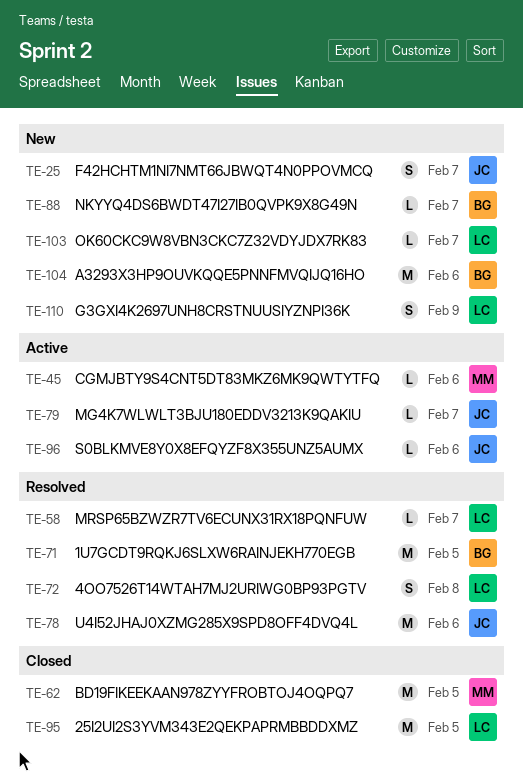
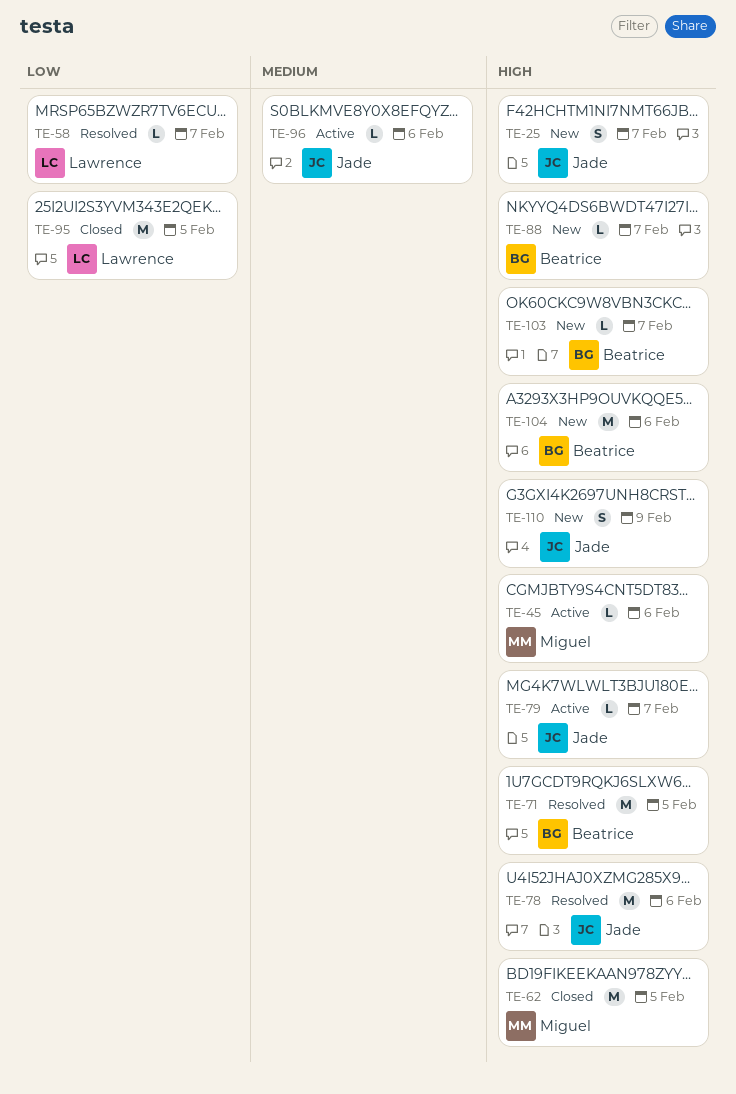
TE-72: present -> none
TE-103, owner: Lawrence -> Beatrice
TE-110, owner: Lawrence -> Jade

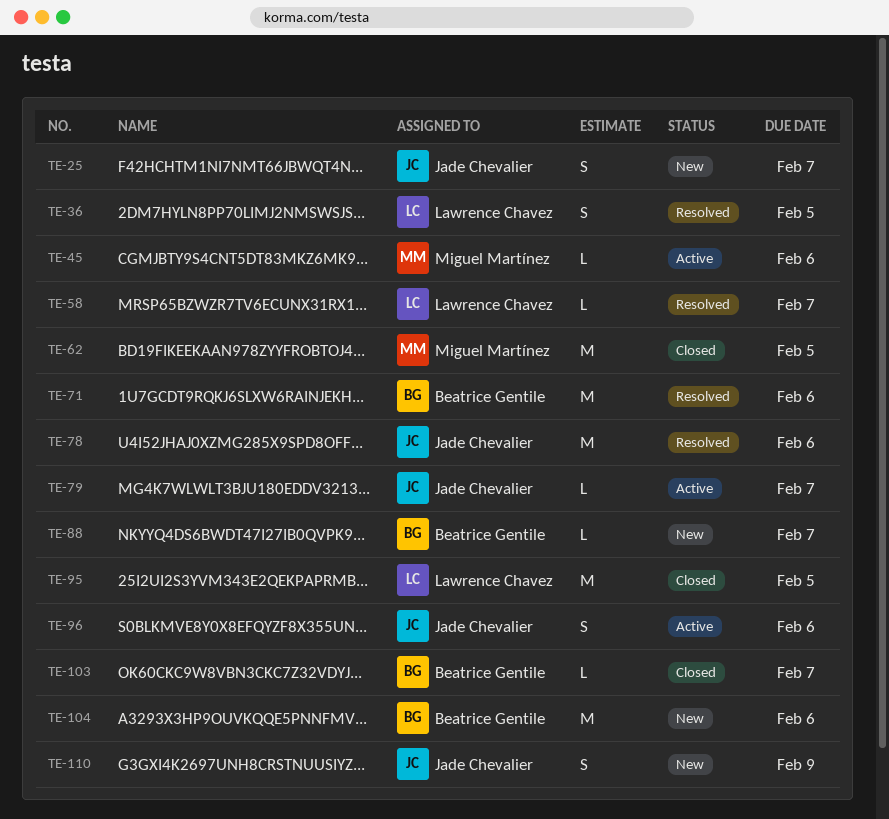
TE-36: none -> present
TE-71, due: Feb 5 -> Feb 6
TE-96, estimate: L -> S
TE-103, status: New -> Closed

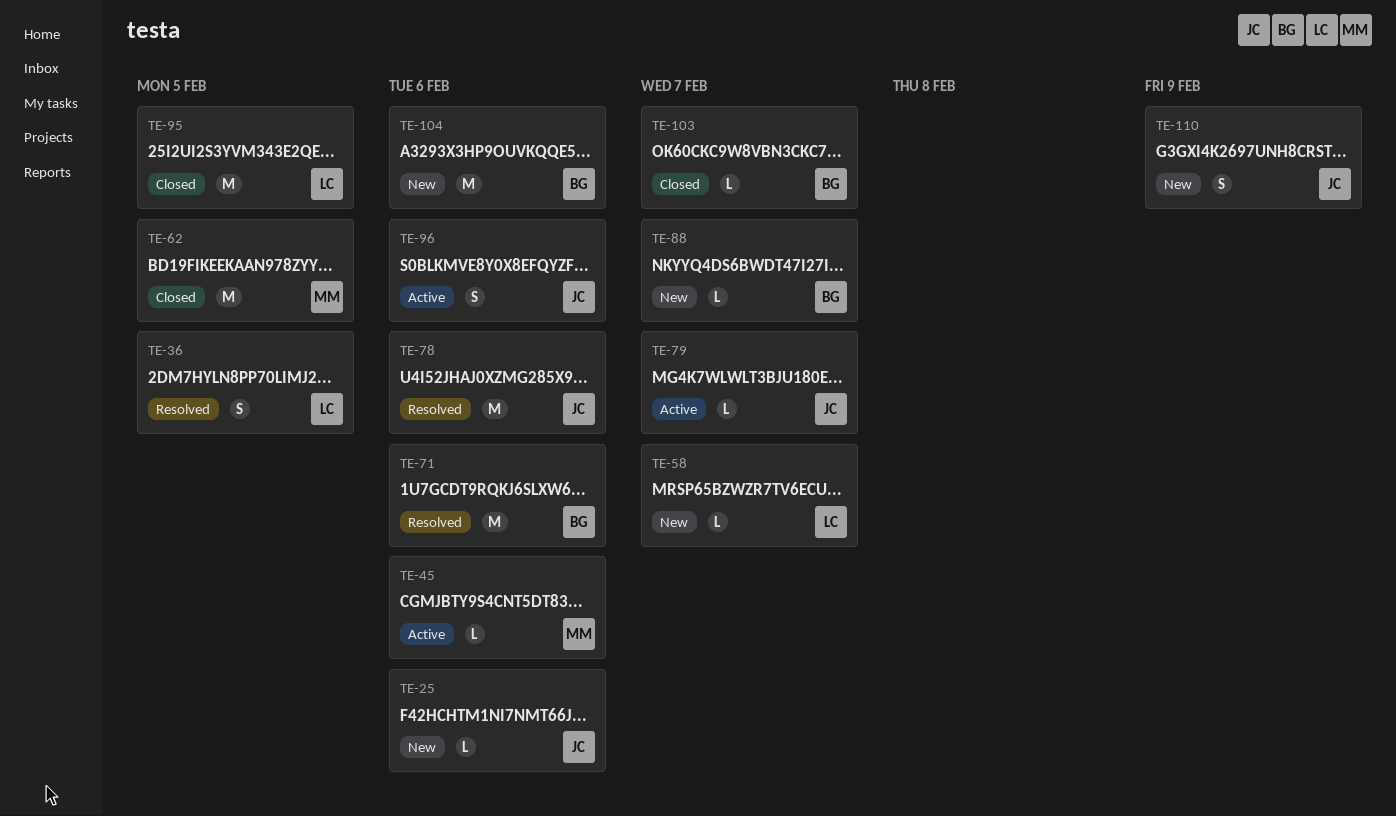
TE-25, estimate: S -> L
TE-25, due: Feb 7 -> Feb 6
TE-58, status: Resolved -> New

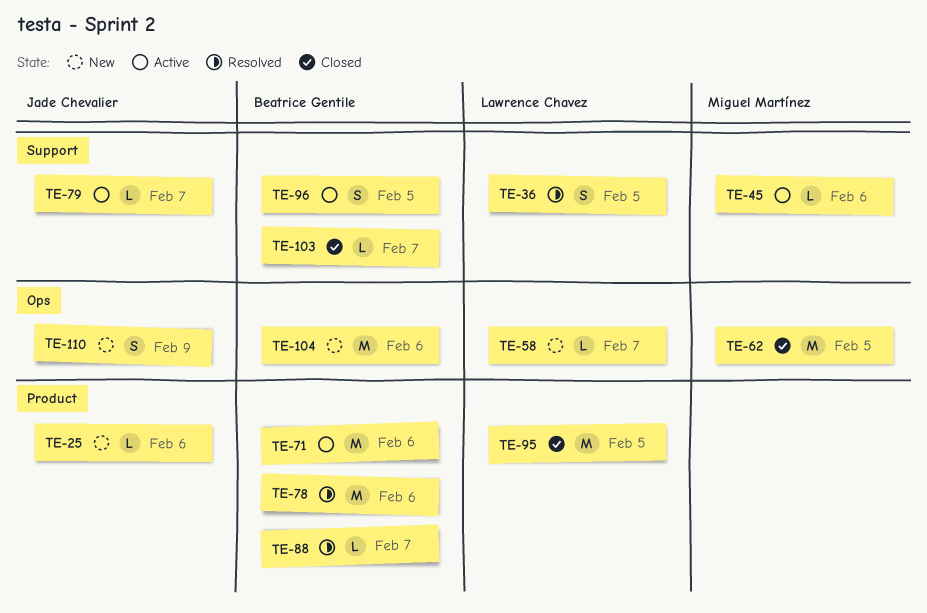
TE-71, status: Resolved -> Active
TE-78, owner: Jade Chevalier -> Beatrice Gentile
TE-88, status: New -> Resolved
TE-96, owner: Jade Chevalier -> Beatrice Gentile
TE-96, due: Feb 6 -> Feb 5

